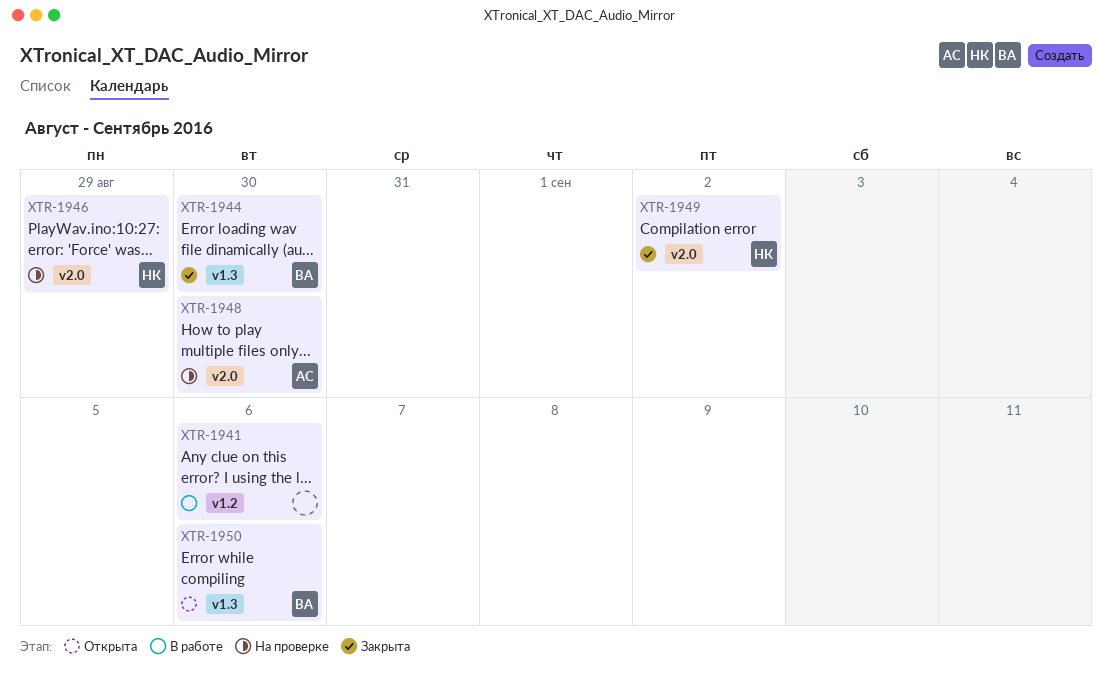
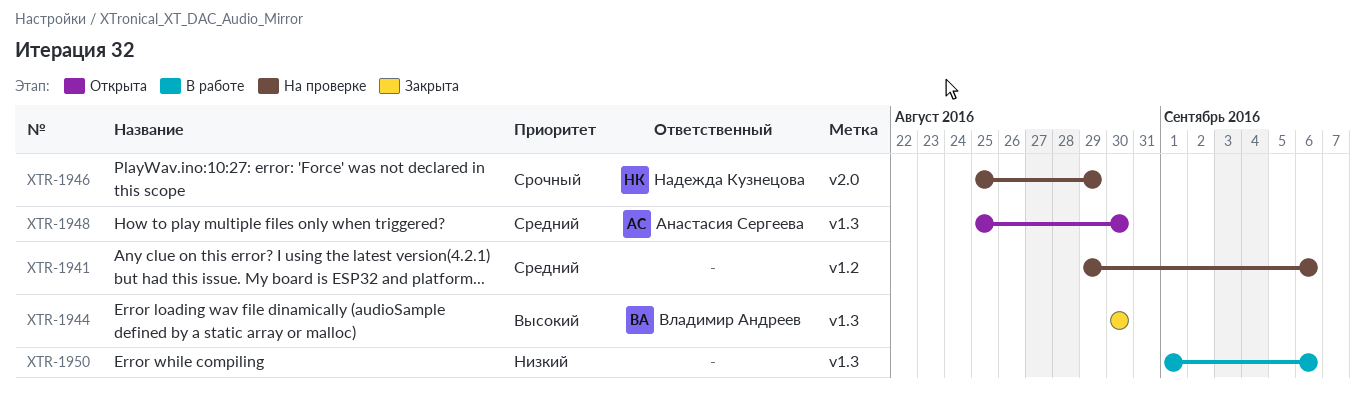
XTR-1941, status: В работе -> На проверке
XTR-1948, status: На проверке -> Открыта
XTR-1948, label: v2.0 -> v1.3
XTR-1949: present -> none
XTR-1950, status: Открыта -> В работе
XTR-1950, owner: Владимир Андреев -> none

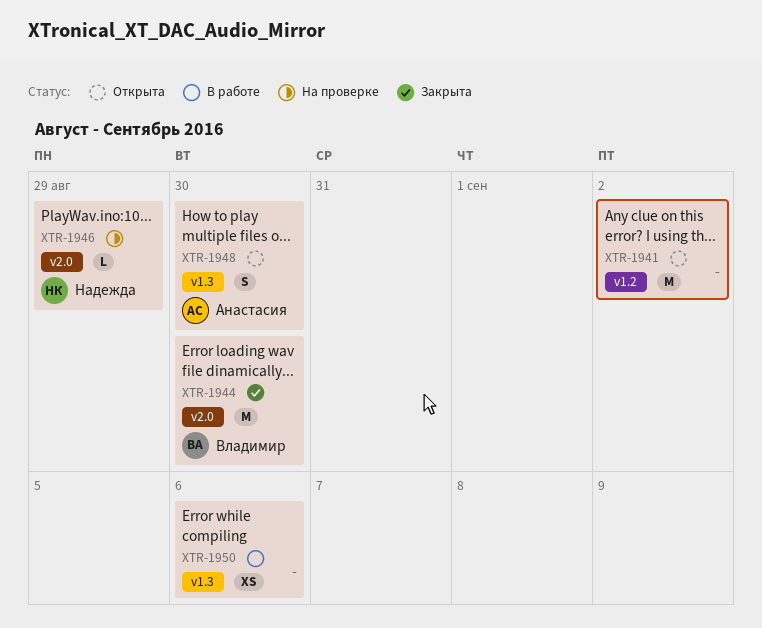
XTR-1941, status: На проверке -> Открыта
XTR-1941, due: Sep 6 -> Sep 2
XTR-1944, label: v1.3 -> v2.0

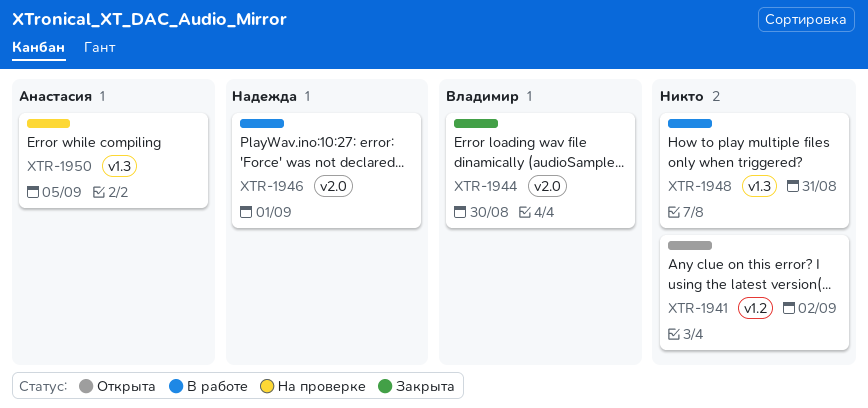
XTR-1946, status: На проверке -> В работе
XTR-1946, due: Aug 29 -> Sep 1
XTR-1948, status: Открыта -> В работе
XTR-1948, owner: Анастасия -> none
XTR-1948, due: Aug 30 -> Aug 31
XTR-1950, status: В работе -> На проверке
XTR-1950, owner: none -> Анастасия
XTR-1950, due: Sep 6 -> Sep 5

